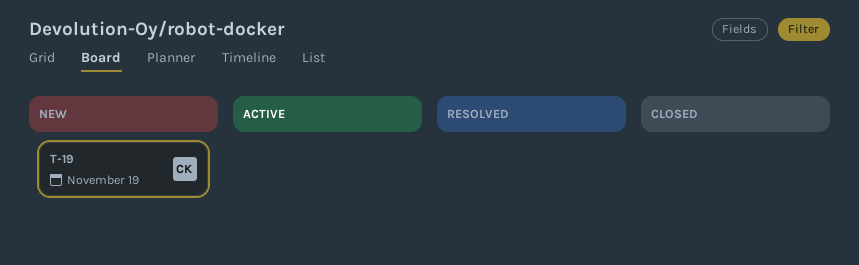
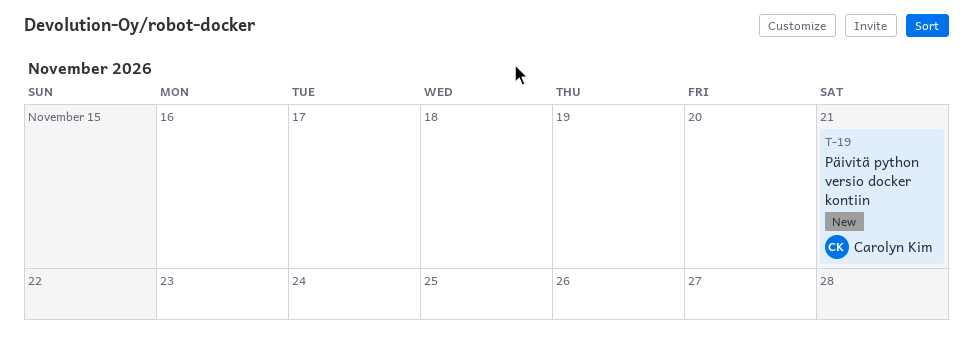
T-19, due: Nov 19 -> Nov 21

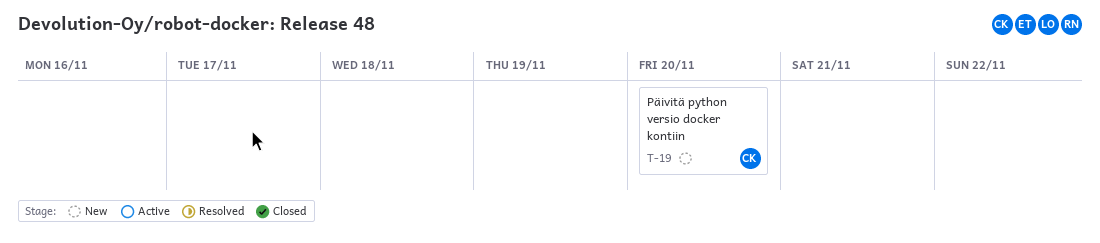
T-19, due: Nov 21 -> Nov 20

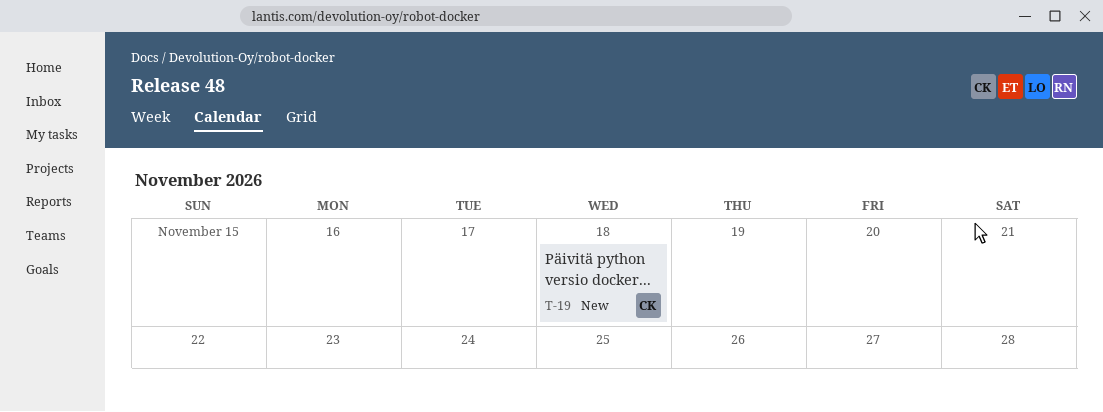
T-19, due: Nov 20 -> Nov 18

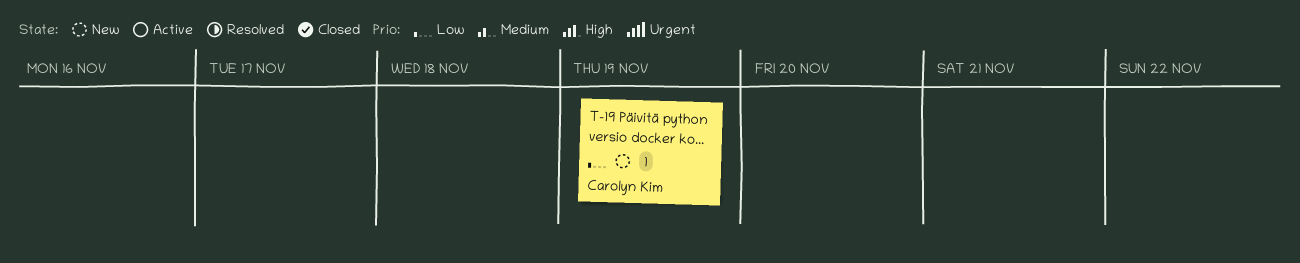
T-19, due: Nov 18 -> Nov 19

